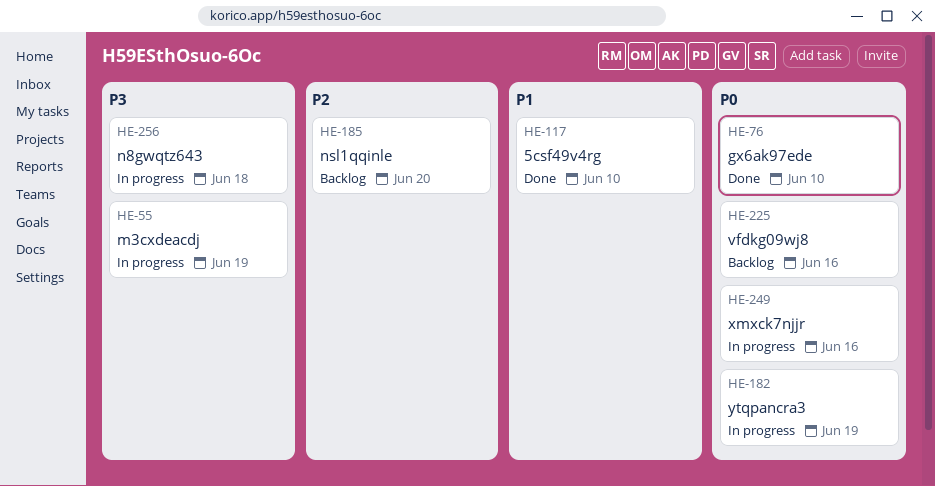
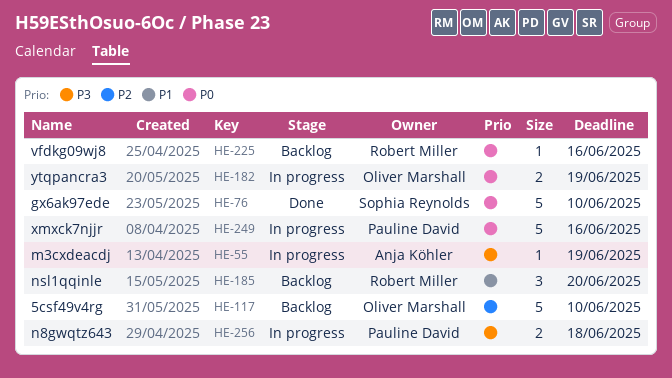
HE-117, status: Done -> Backlog
HE-117, priority: P1 -> P2
HE-185, priority: P2 -> P1

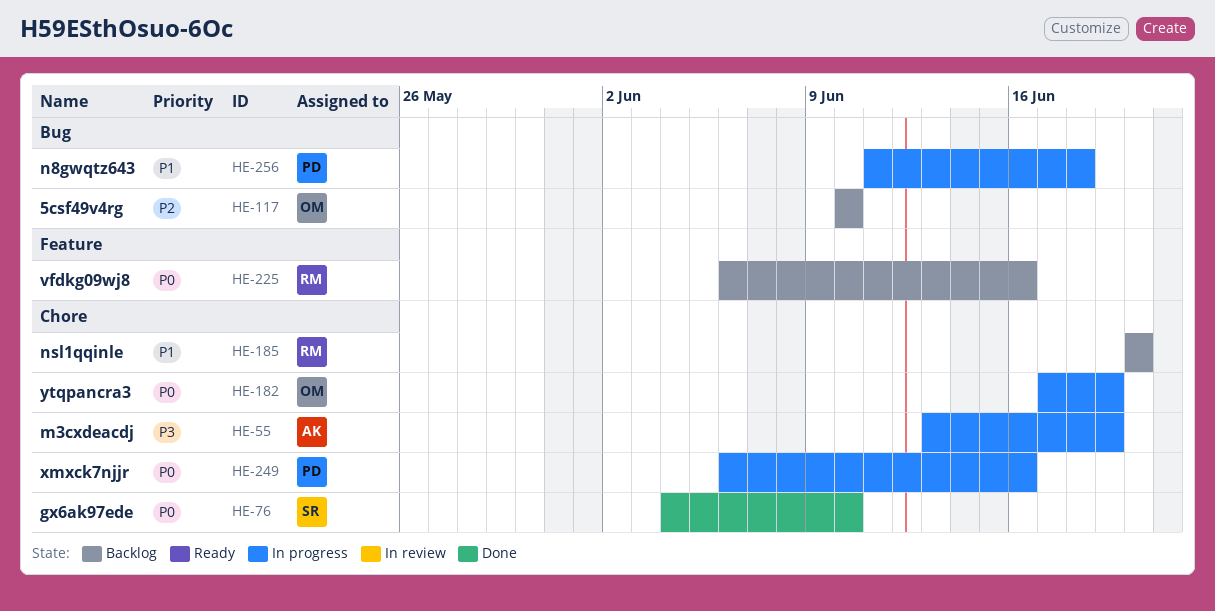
HE-256, priority: P3 -> P1

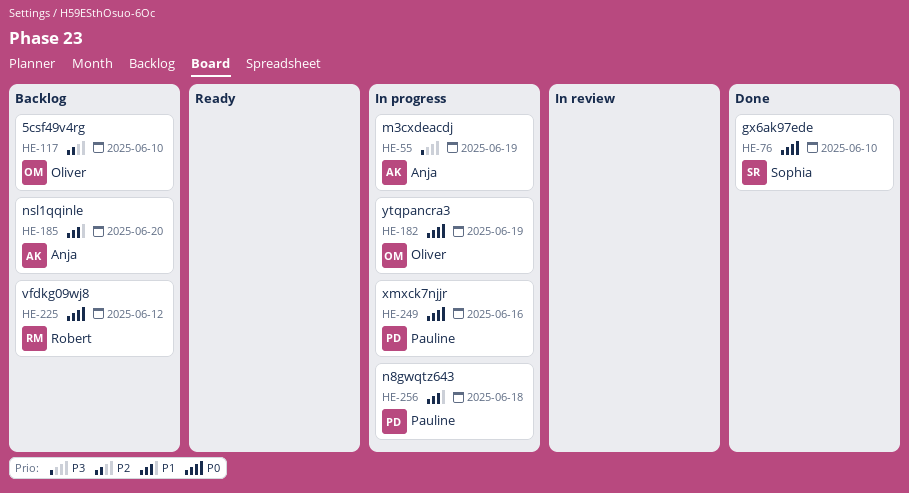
HE-185, owner: Robert -> Anja
HE-225, due: Jun 16 -> Jun 12

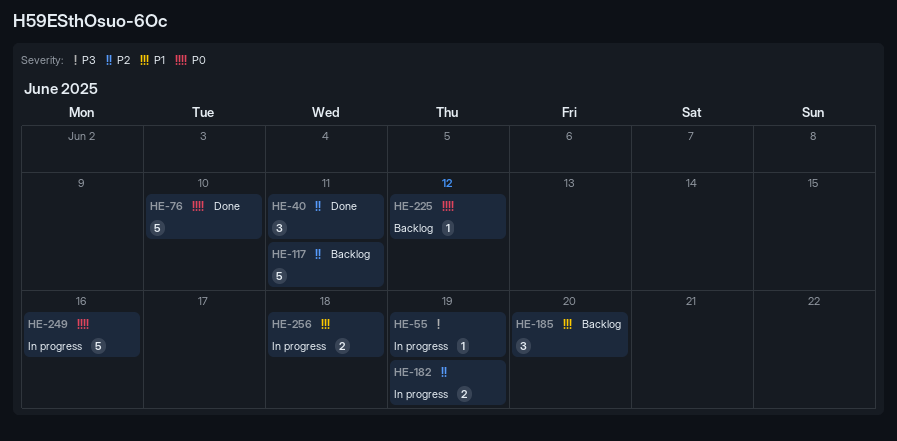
HE-40: none -> present
HE-117, due: Jun 10 -> Jun 11
HE-182, priority: P0 -> P2

